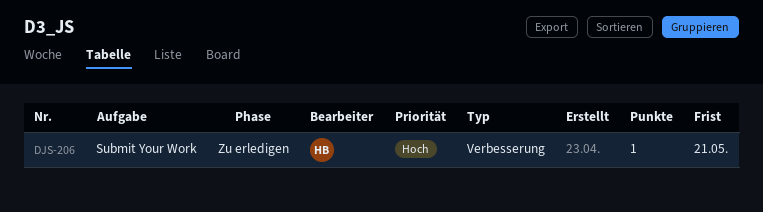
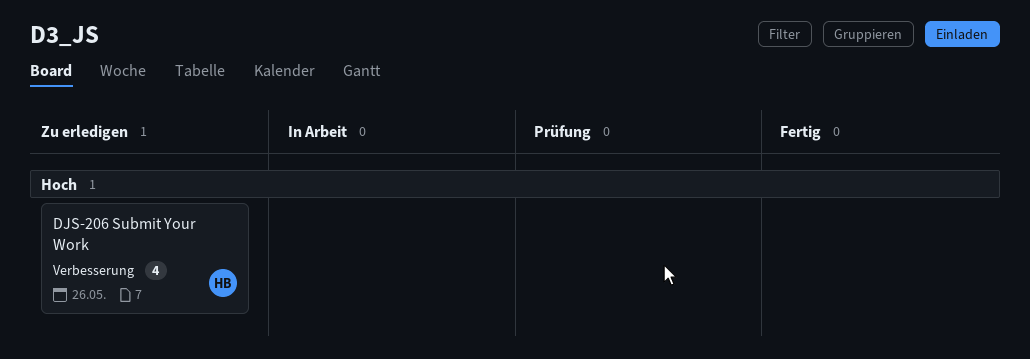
DJS-206, estimate: 1 -> 4
DJS-206, due: May 21 -> May 26

